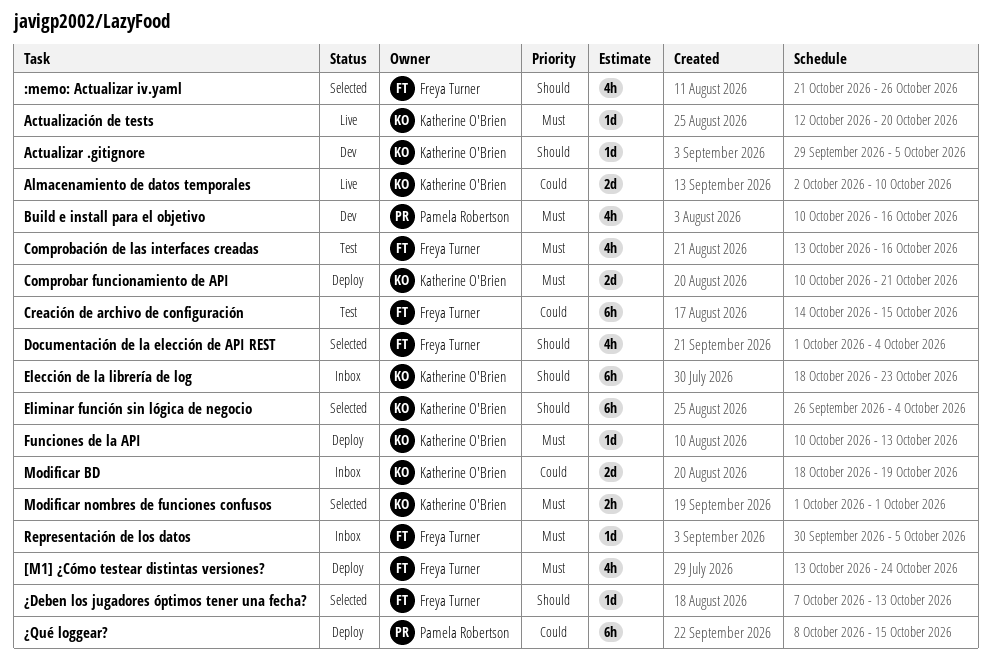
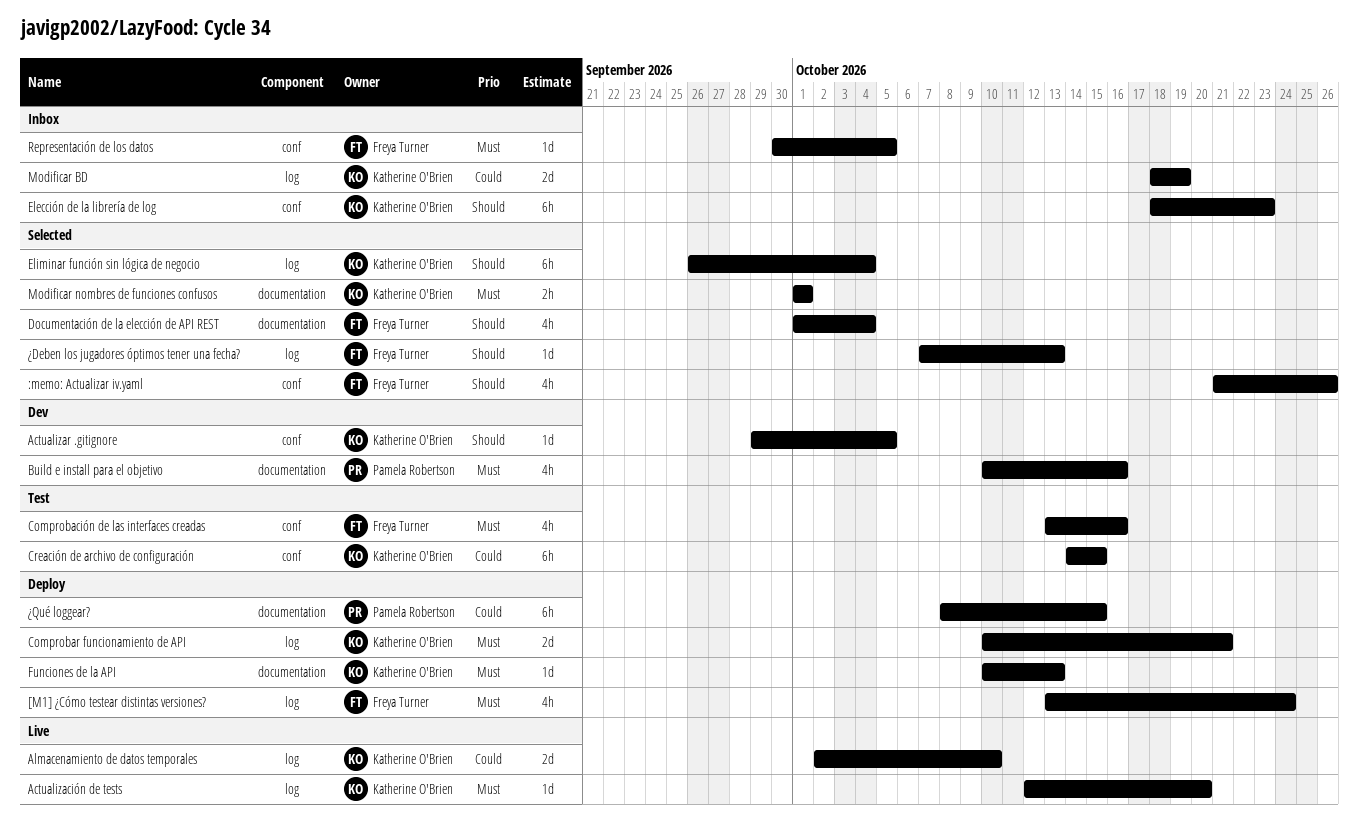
Creación de archivo de configuración, owner: Freya Turner -> Katherine O'Brien

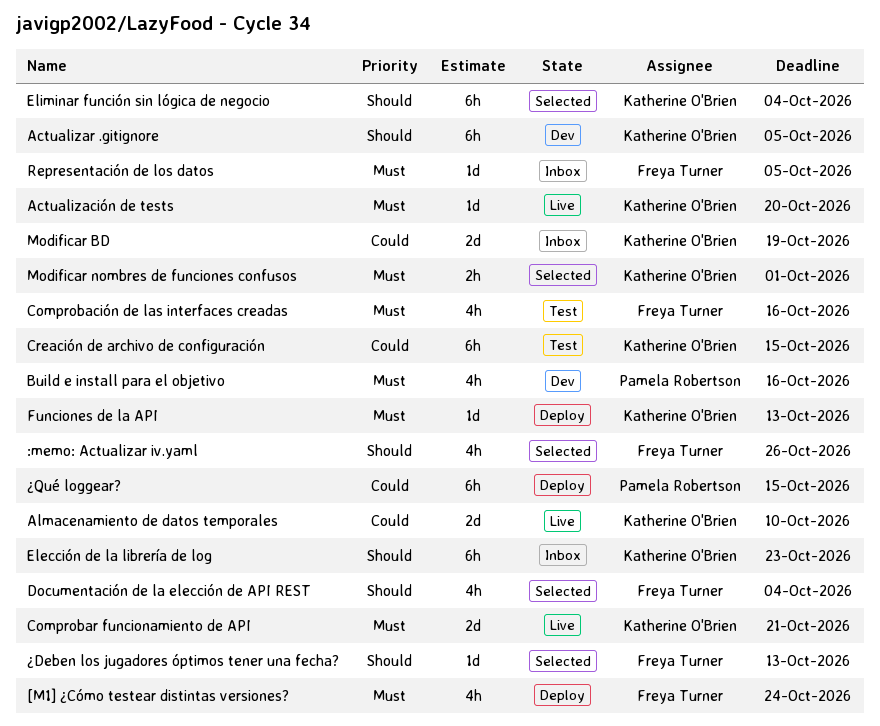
Actualizar .gitignore, estimate: 1d -> 6h
Comprobar funcionamiento de API, status: Deploy -> Live

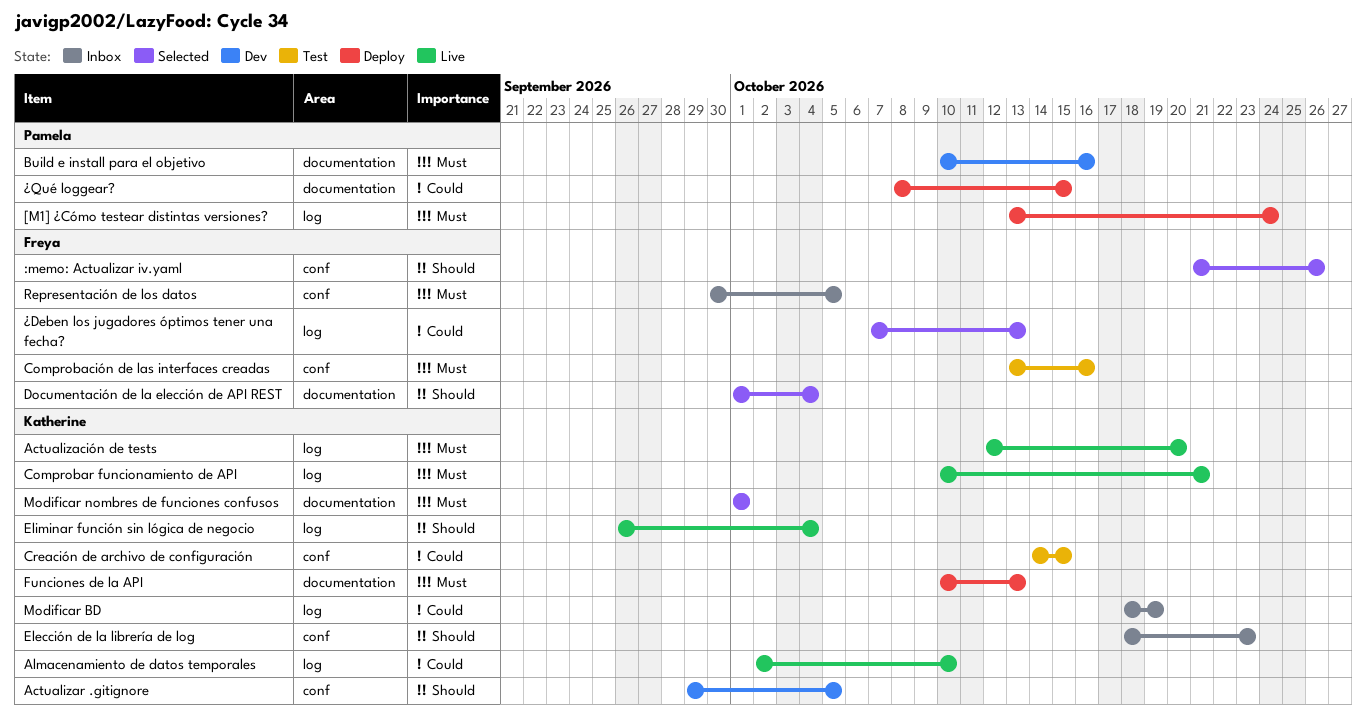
[M1] ¿Cómo testear distintas versiones?, owner: Freya Turner -> Pamela Robertson
Eliminar función sin lógica de negocio, status: Selected -> Live
¿Deben los jugadores óptimos tener una fecha?, priority: Should -> Could

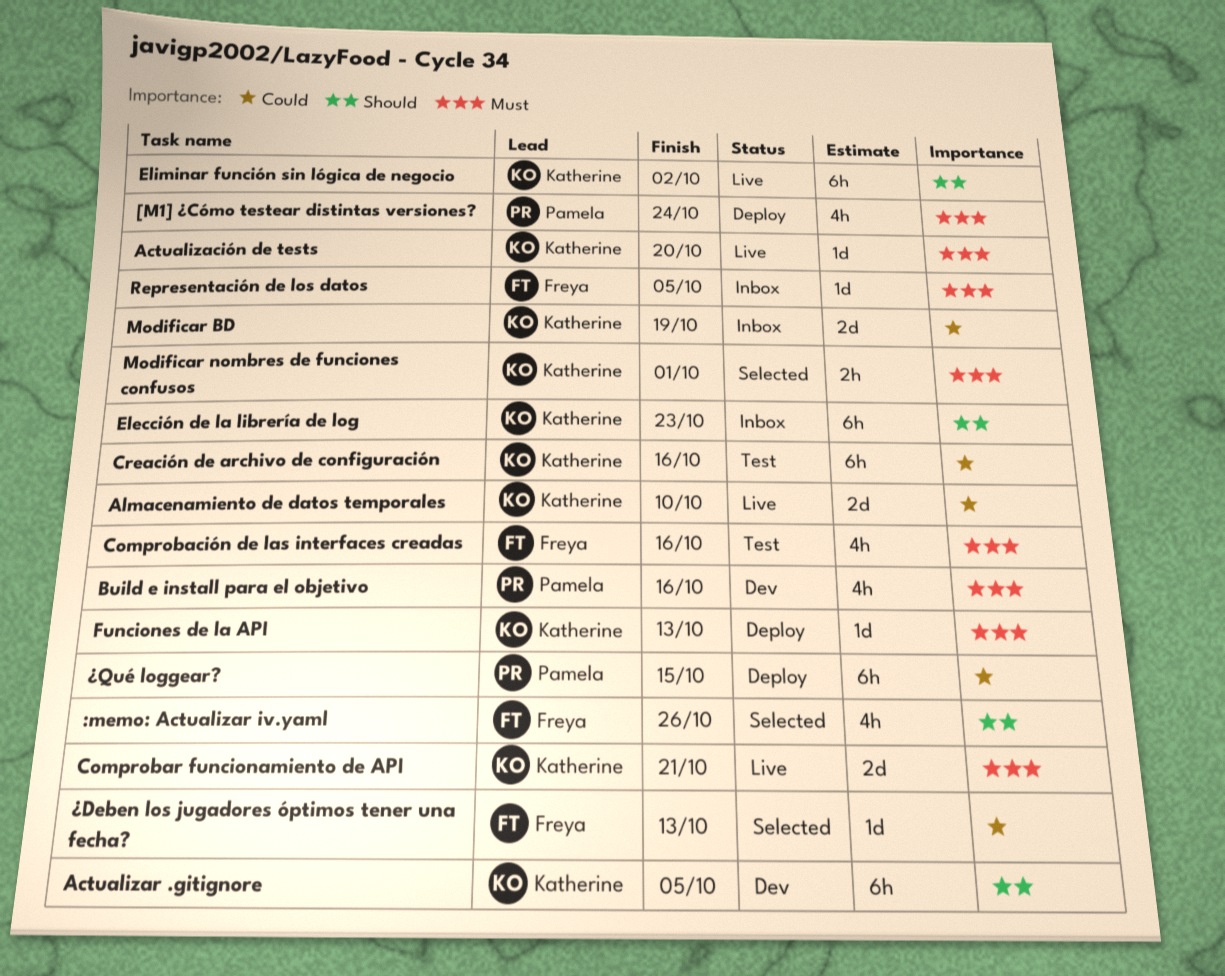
Creación de archivo de configuración, due: Oct 15 -> Oct 16
Documentación de la elección de API REST: present -> none
Eliminar función sin lógica de negocio, due: Oct 4 -> Oct 2

